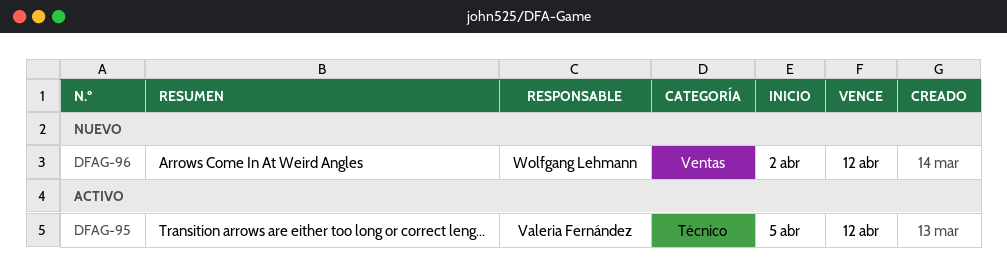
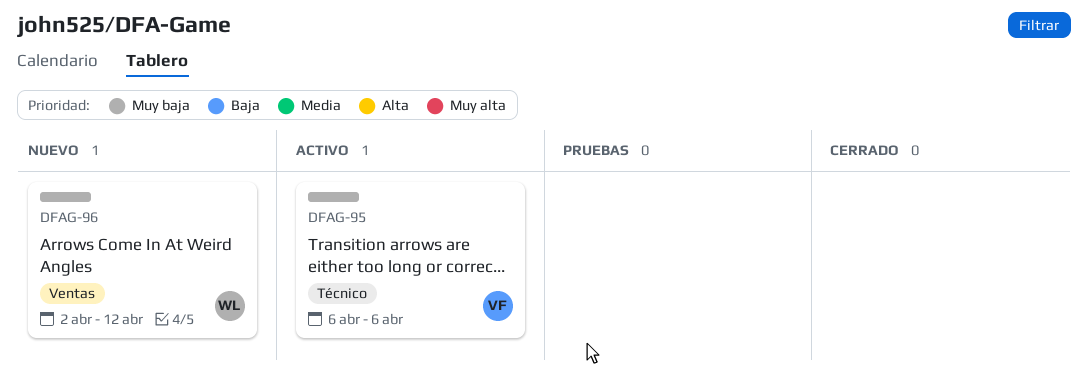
DFAG-95, start: Apr 5 -> Apr 6
DFAG-95, due: Apr 12 -> Apr 6

